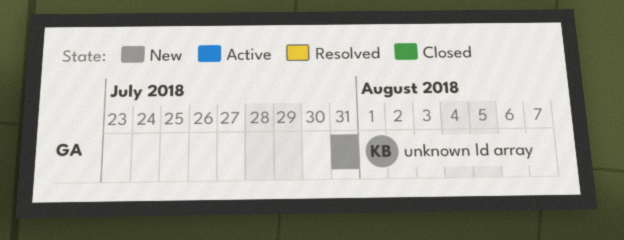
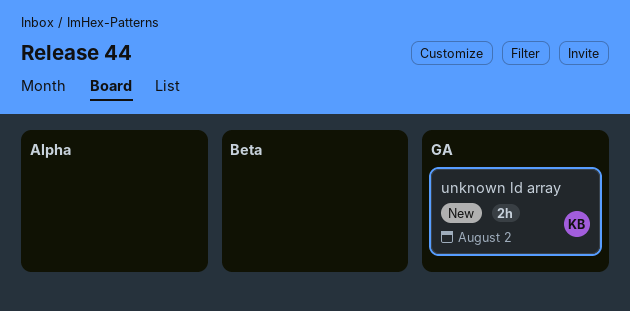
unknown ld array, due: Jul 31 -> Aug 2

